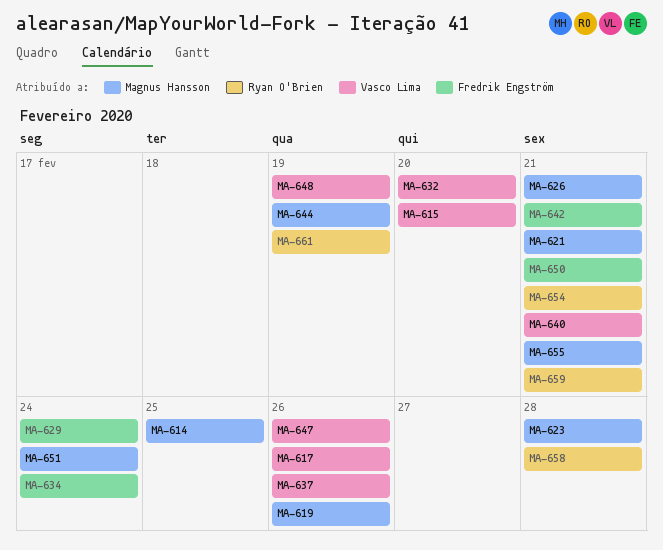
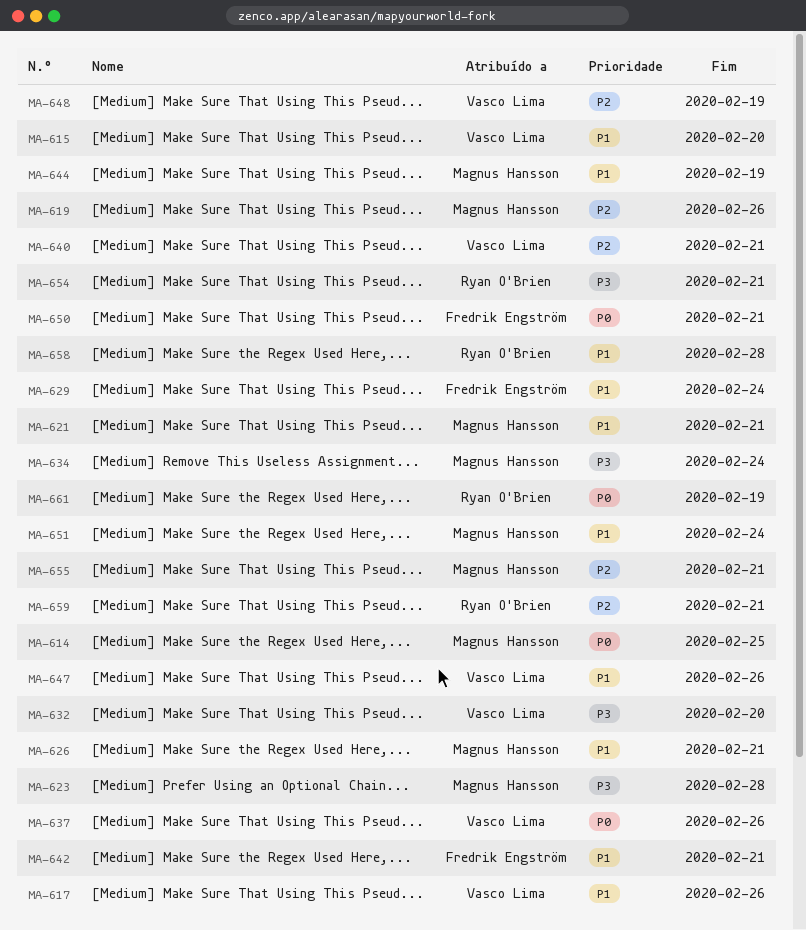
MA-634, owner: Fredrik Engström -> Magnus Hansson

